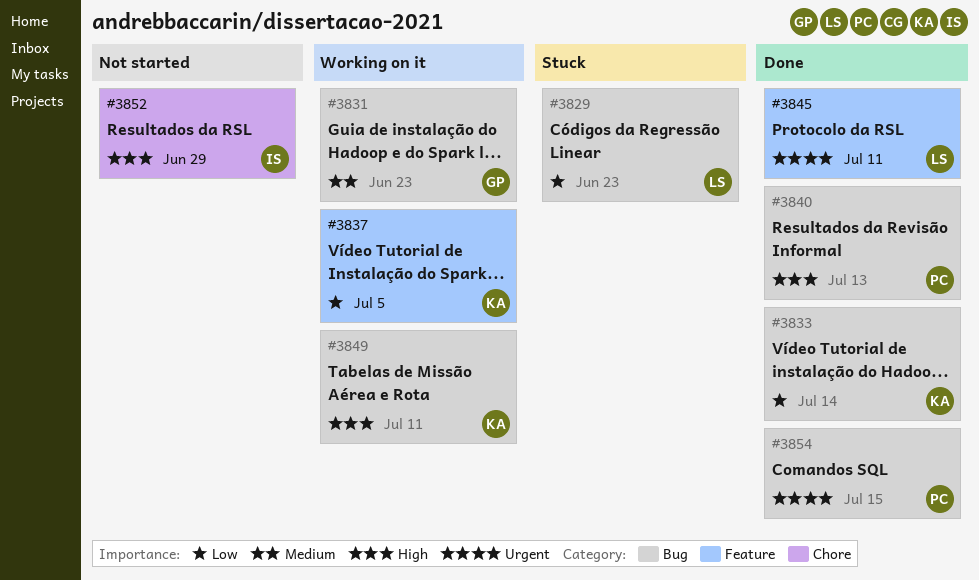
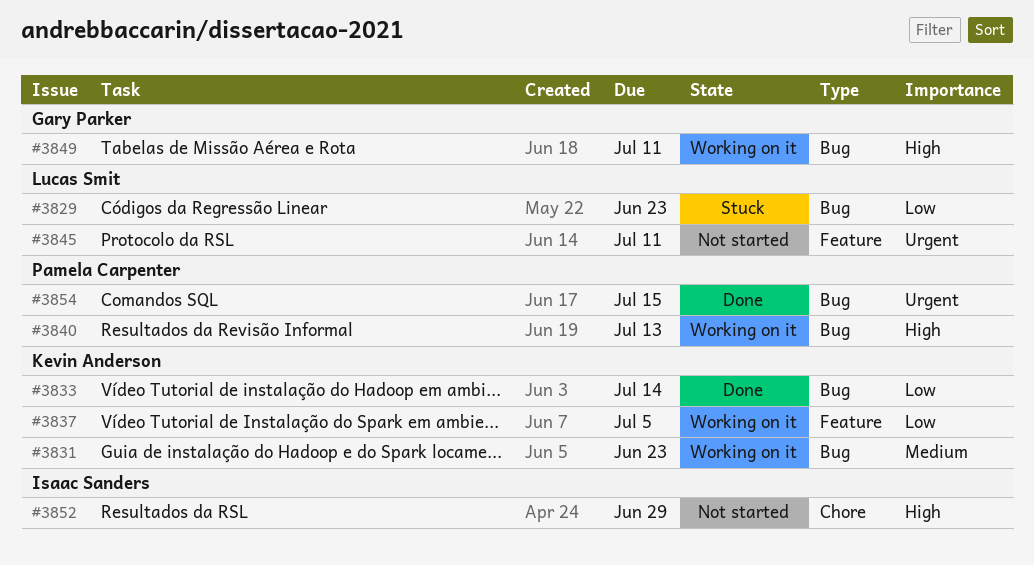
#3831, owner: Gary Parker -> Kevin Anderson
#3840, status: Done -> Working on it
#3845, status: Done -> Not started
#3849, owner: Kevin Anderson -> Gary Parker

